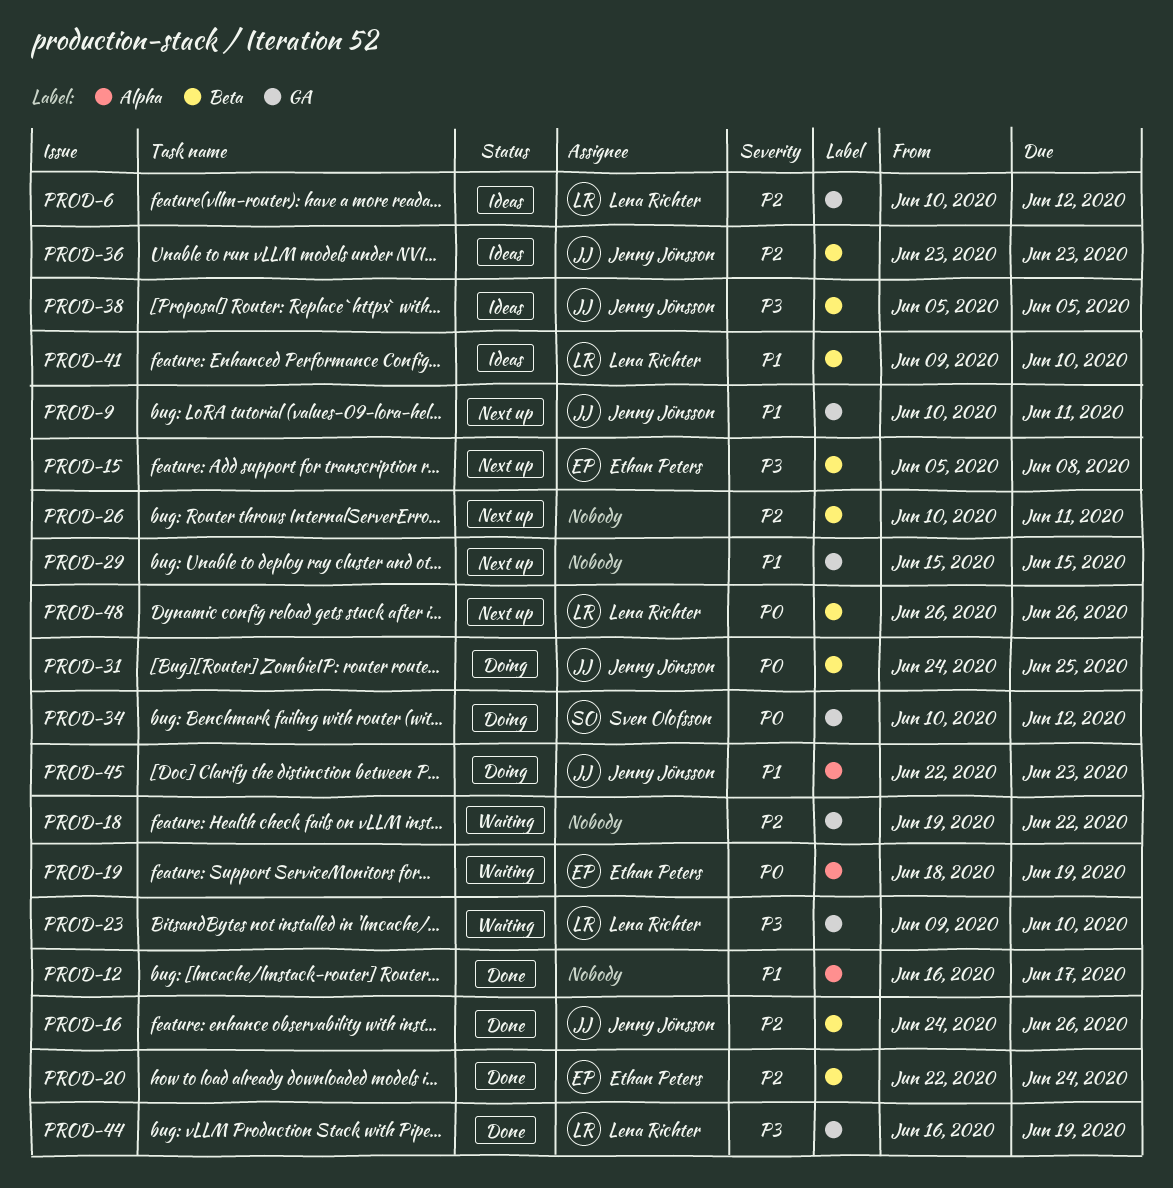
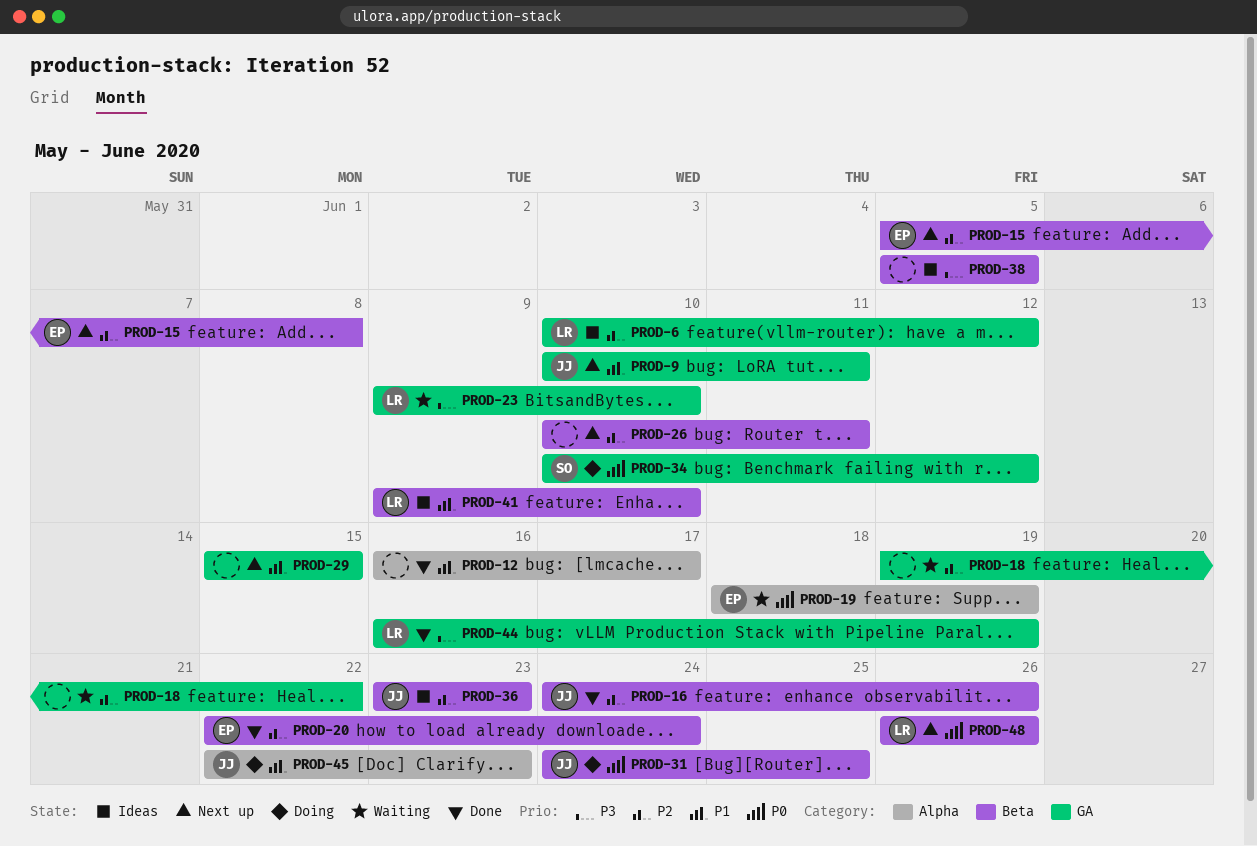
PROD-15, priority: P3 -> P2
PROD-38, owner: Jenny Jönsson -> none

